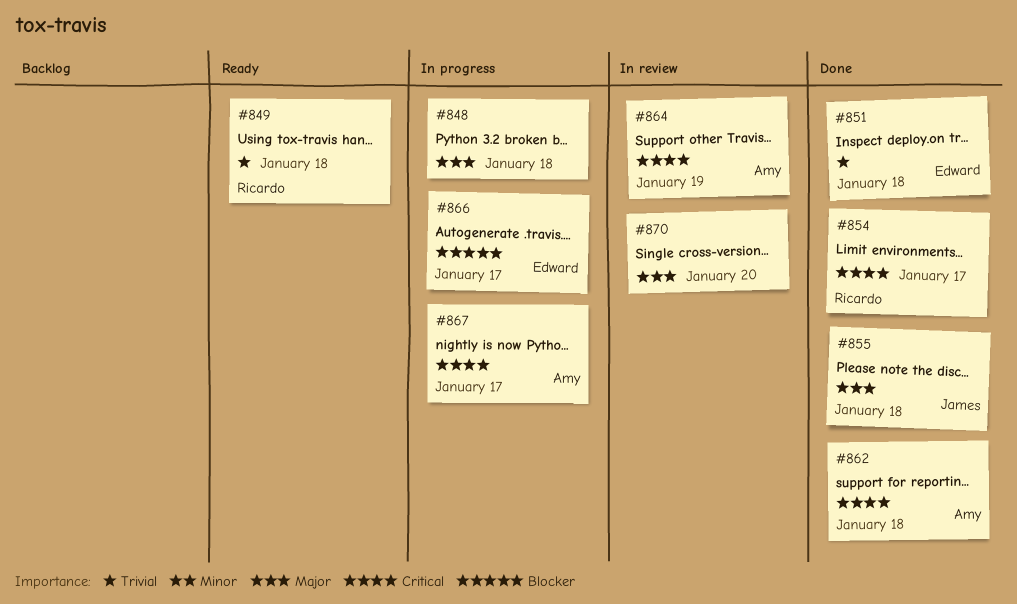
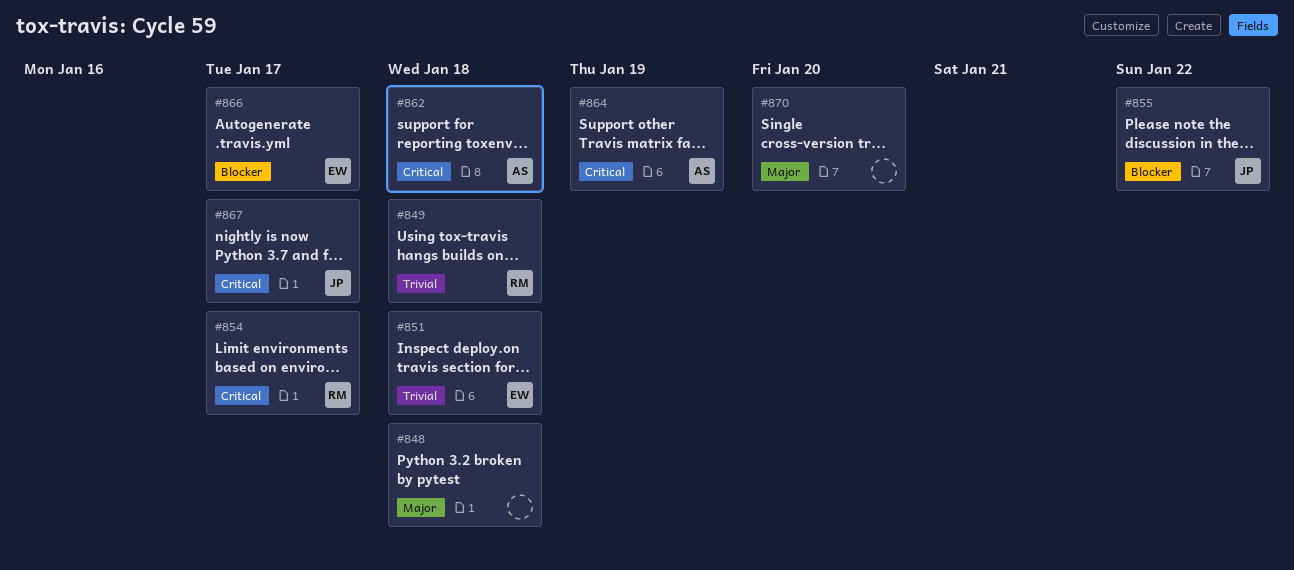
#855, priority: Major -> Blocker
#855, due: Jan 18 -> Jan 22
#867, owner: Amy -> James

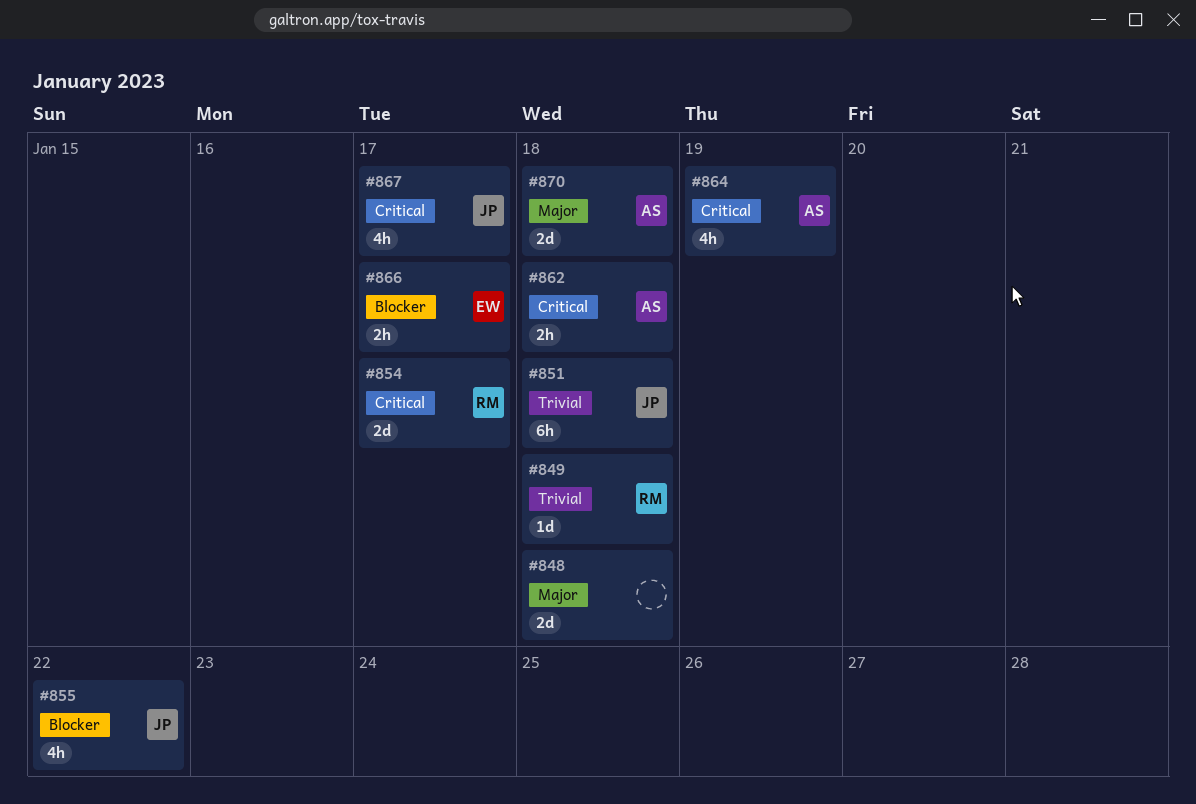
#851, owner: EW -> JP
#870, owner: none -> AS
#870, due: Jan 20 -> Jan 18

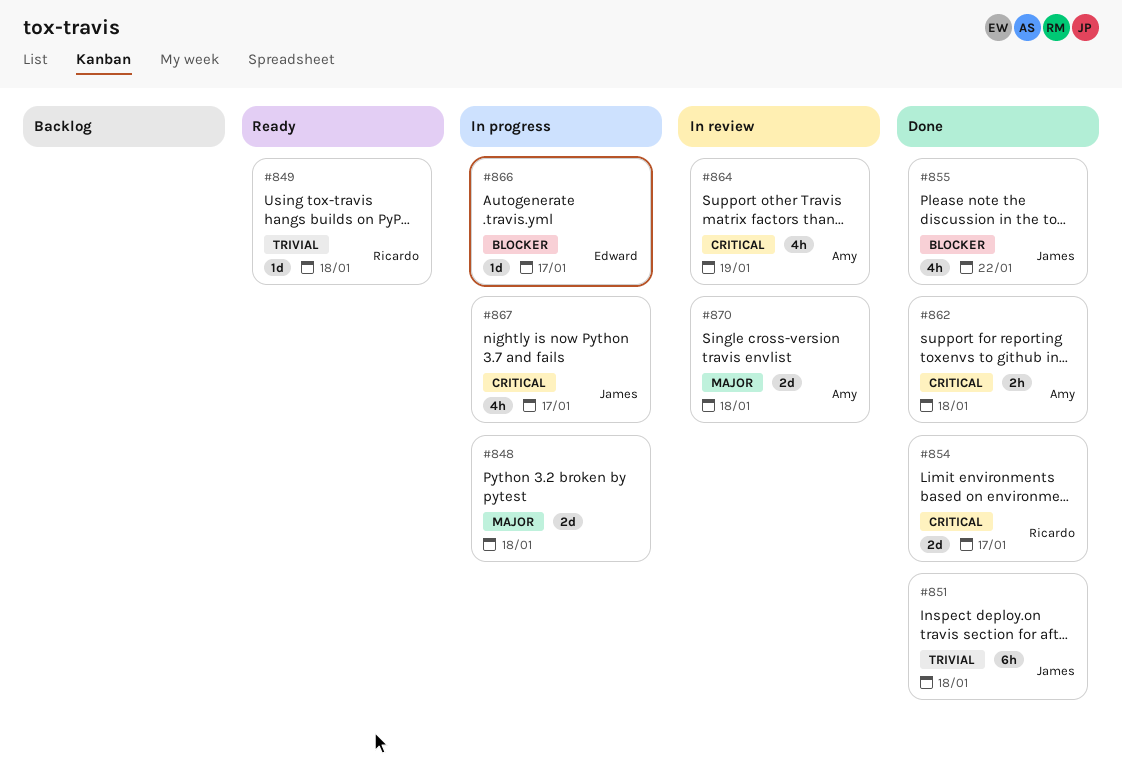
#866, estimate: 2h -> 1d

